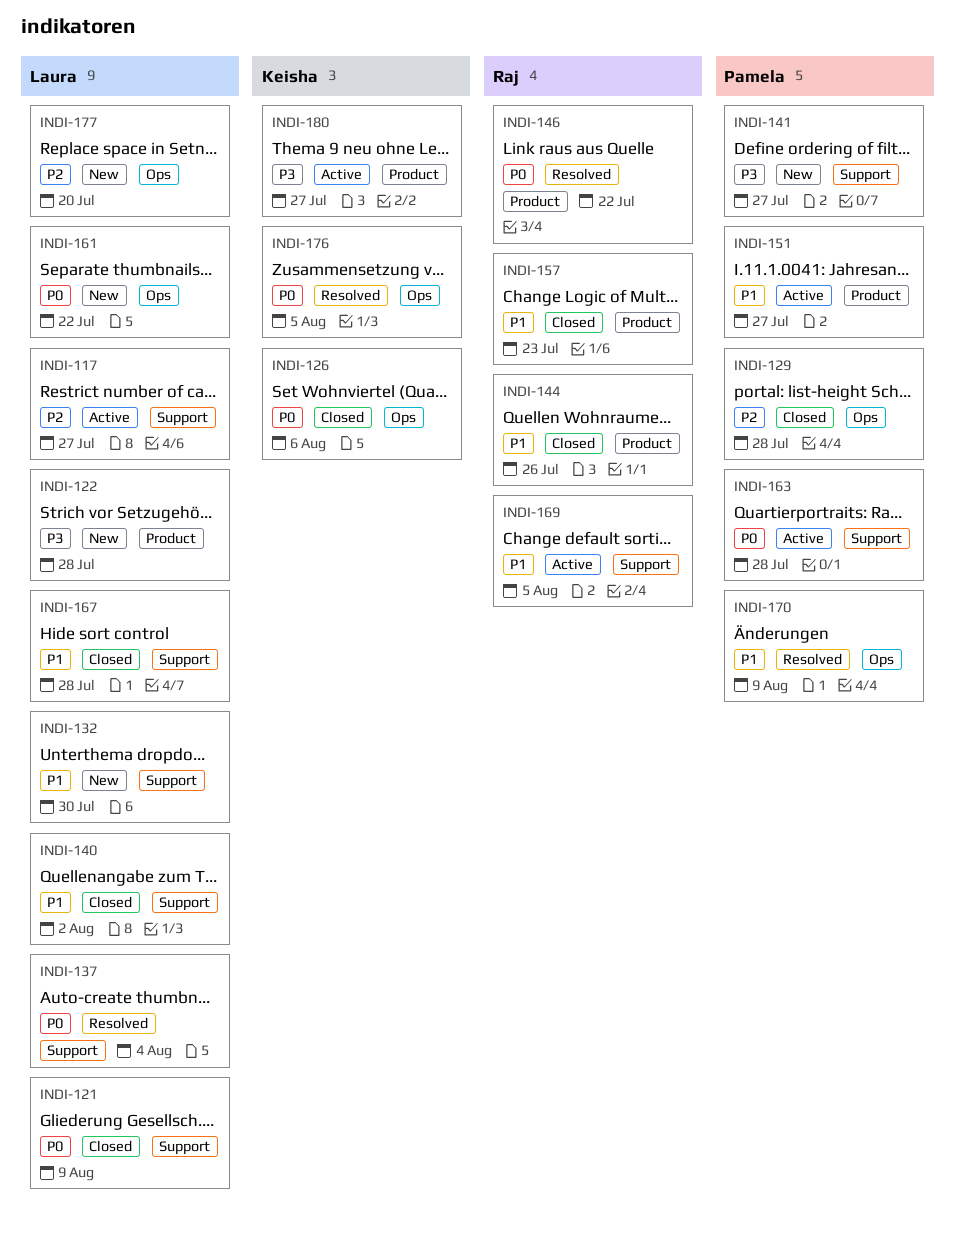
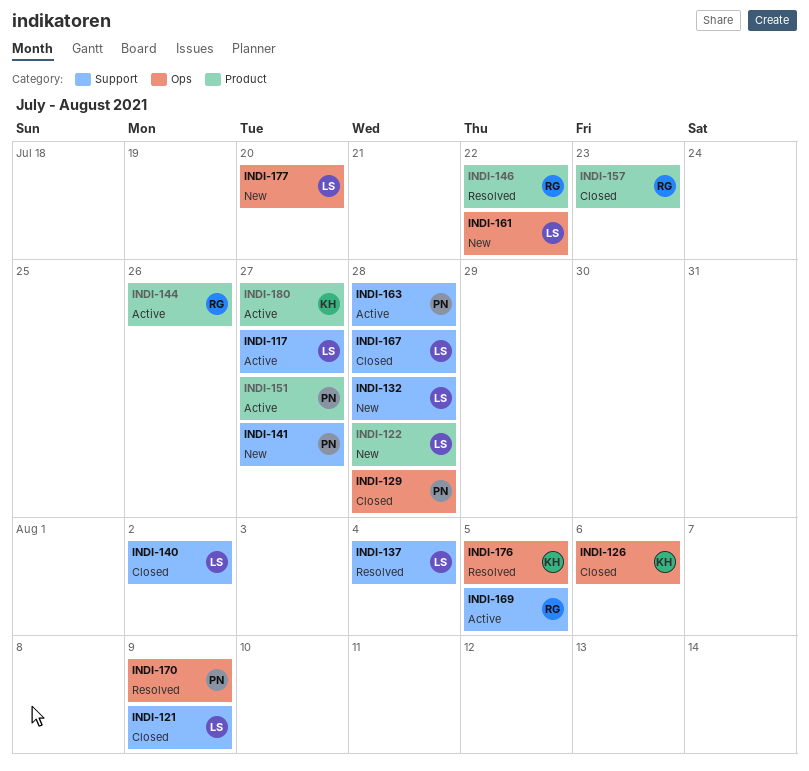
INDI-132, due: Jul 30 -> Jul 28
INDI-144, status: Closed -> Active

